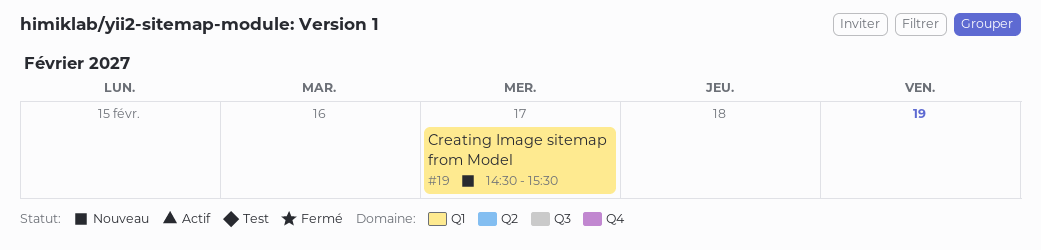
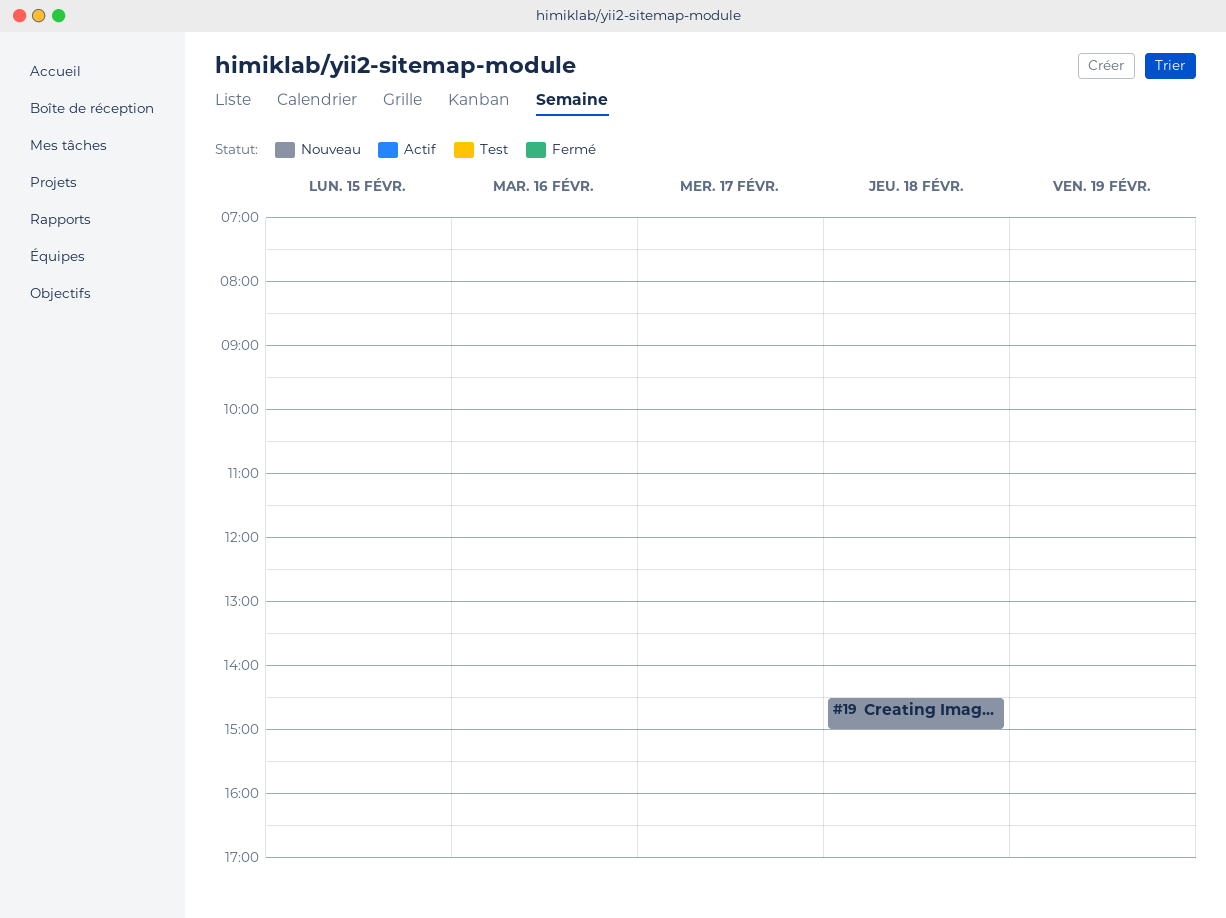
#19, day: Feb 17 -> Feb 18
#19, ends: 15:30 -> 15:00

